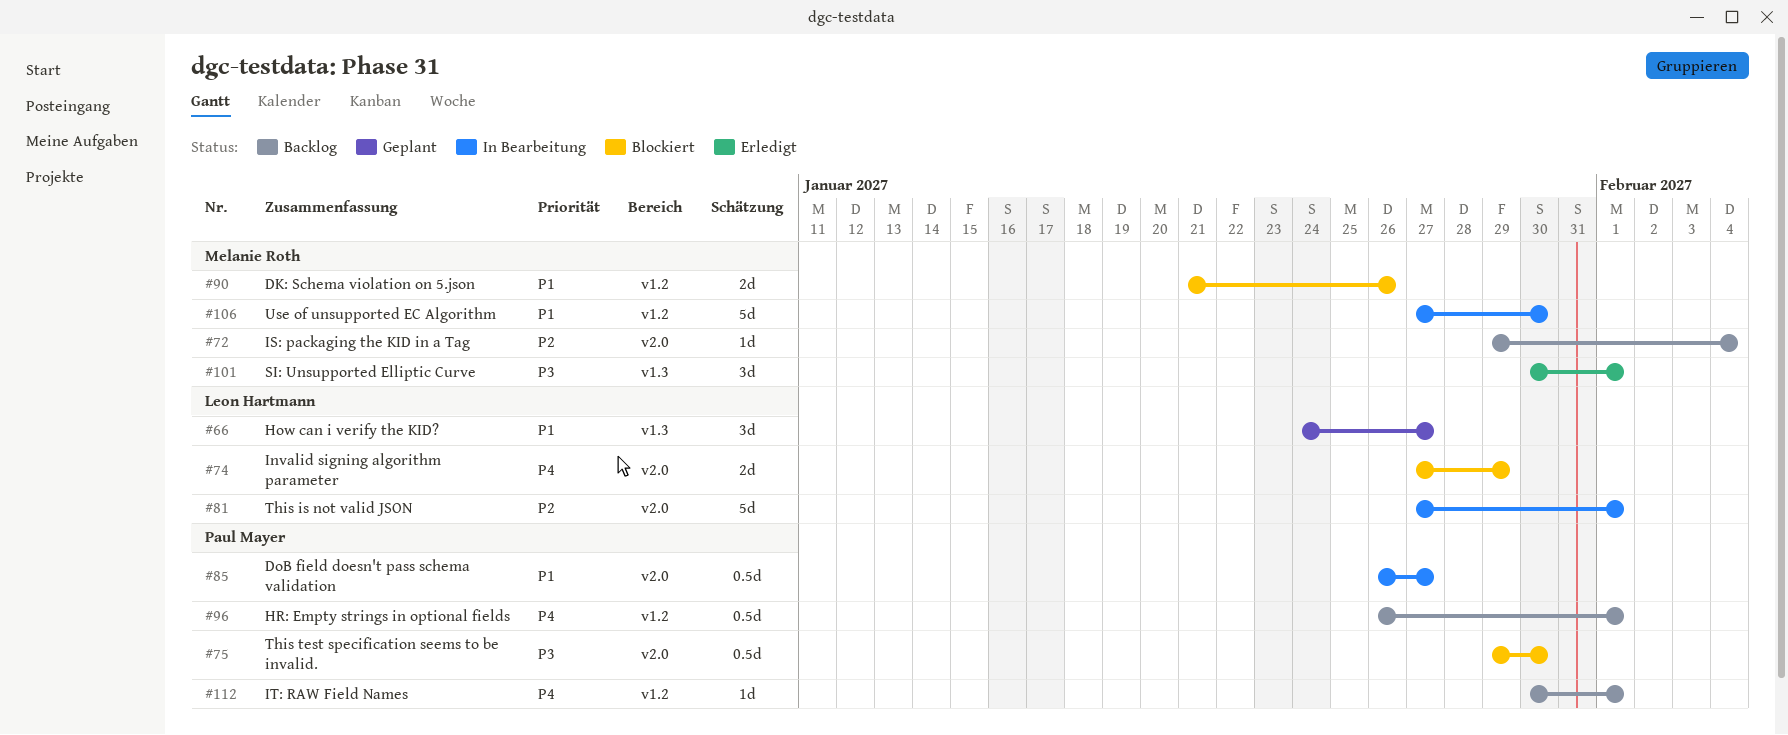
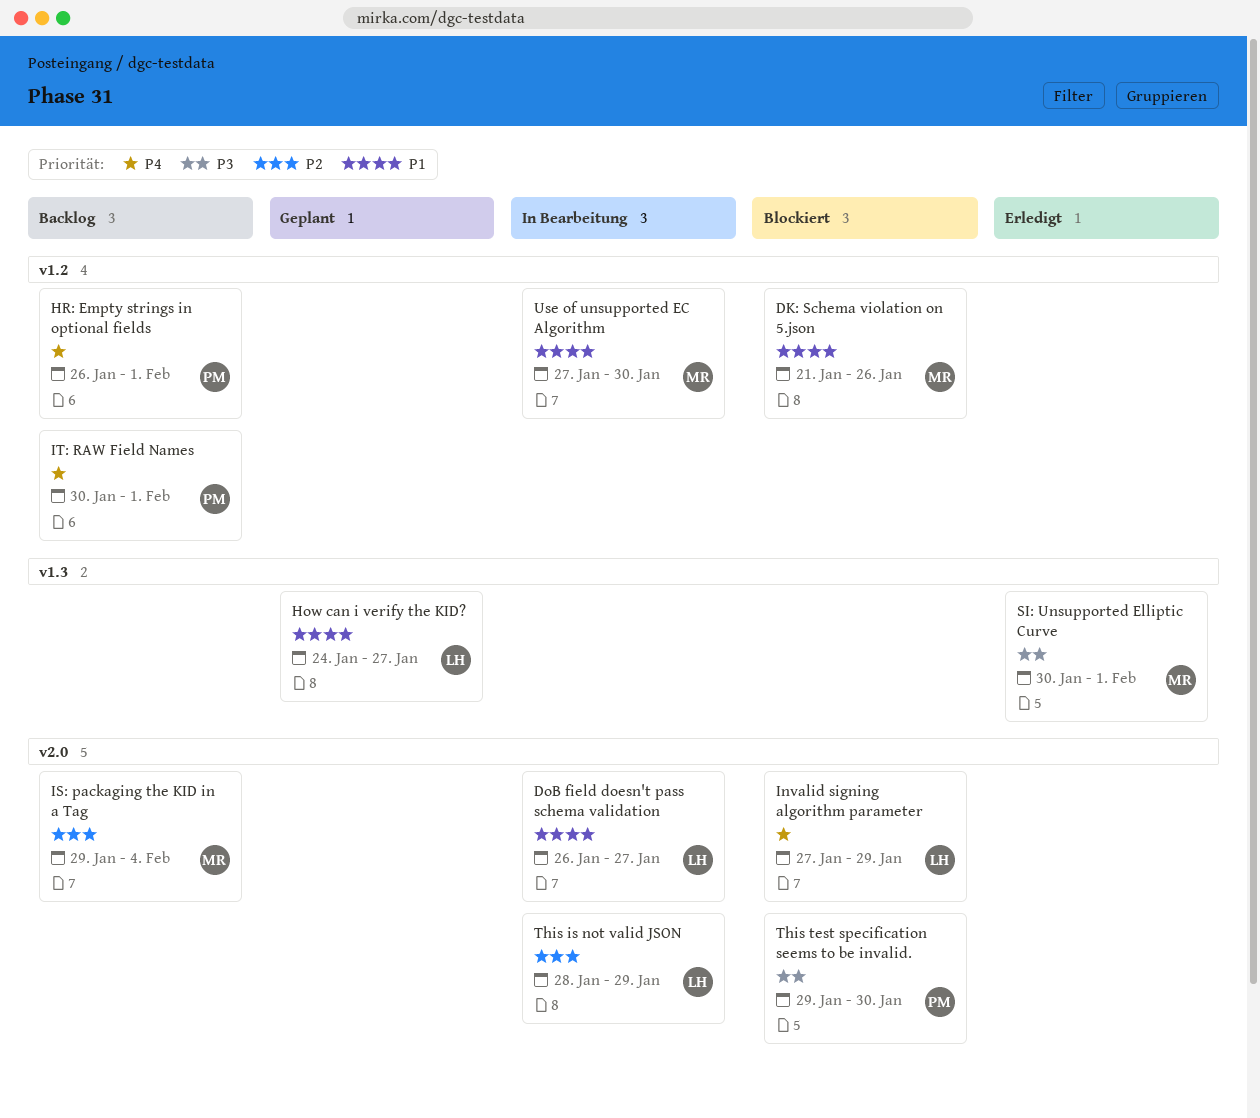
DoB field doesn't pass schema validation, owner: Paul Mayer -> Leon Hartmann
This is not valid JSON, start: Jan 27 -> Jan 28
This is not valid JSON, due: Feb 1 -> Jan 29

